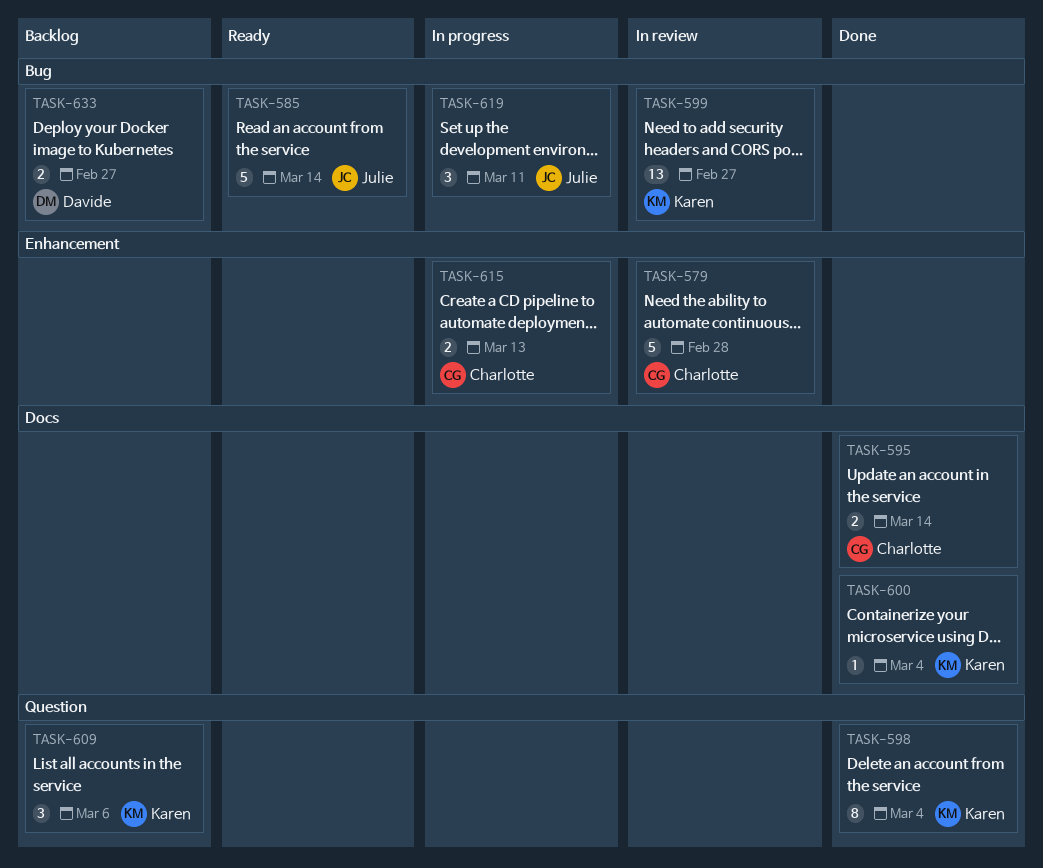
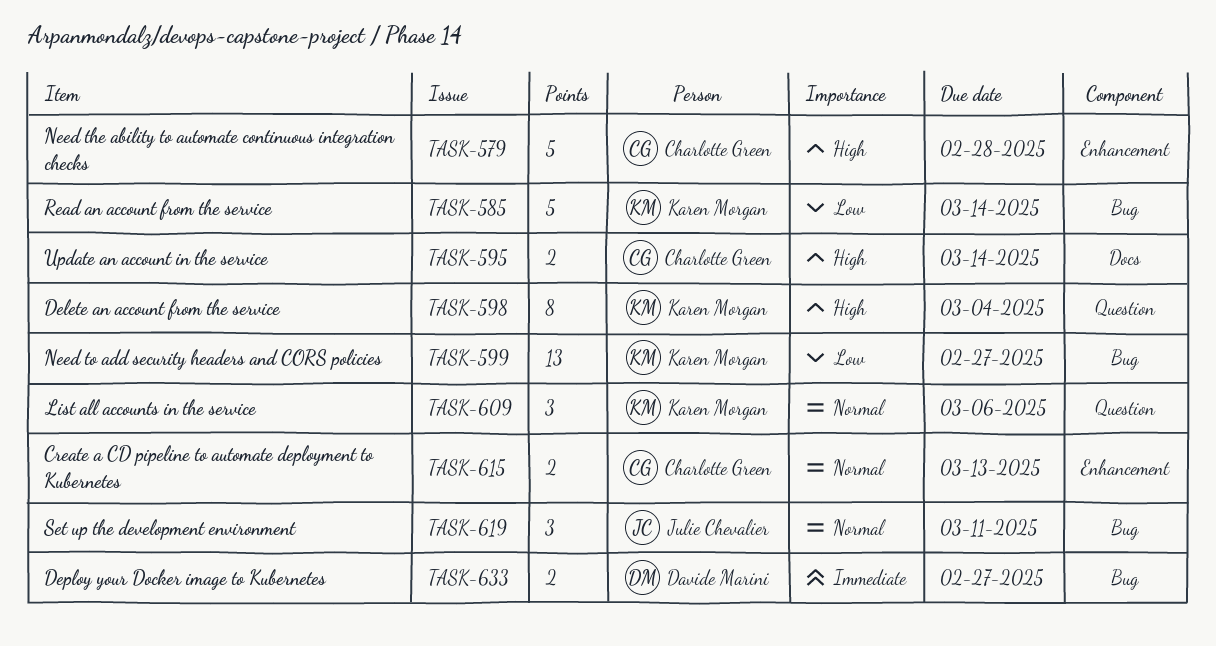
TASK-585, owner: Julie Chevalier -> Karen Morgan
TASK-600: present -> none

